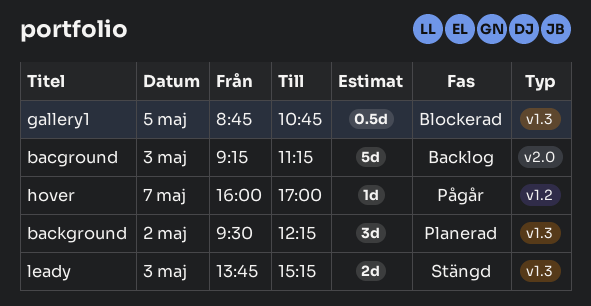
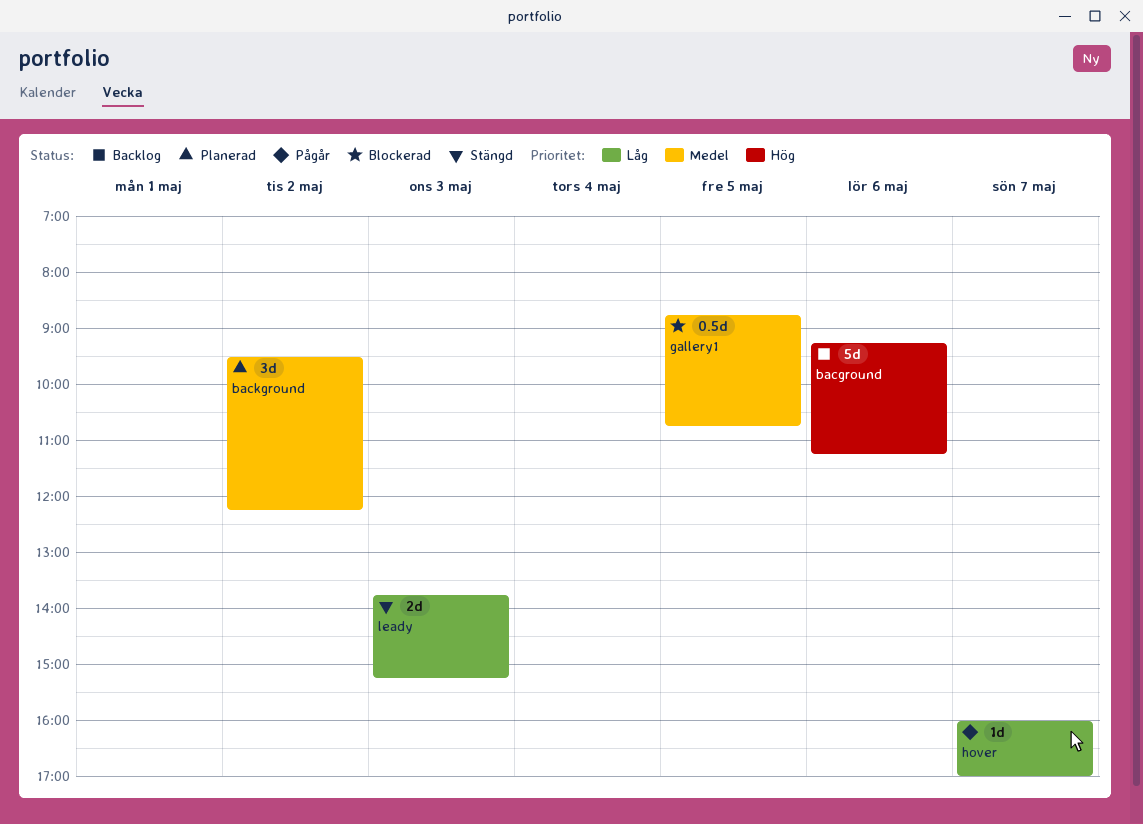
bacground, day: May 3 -> May 6

